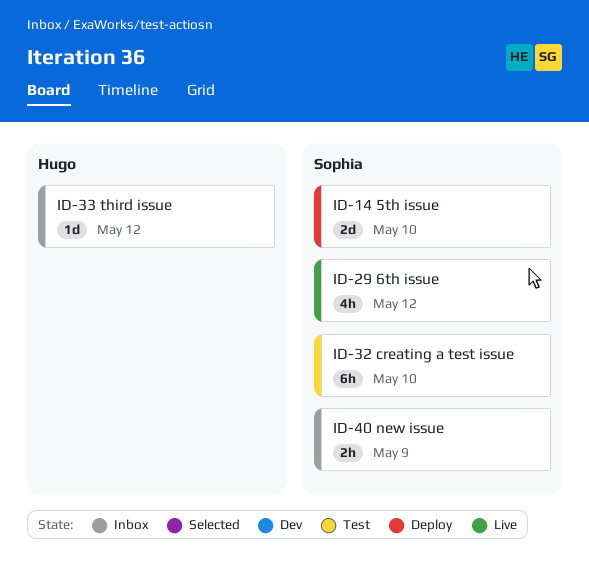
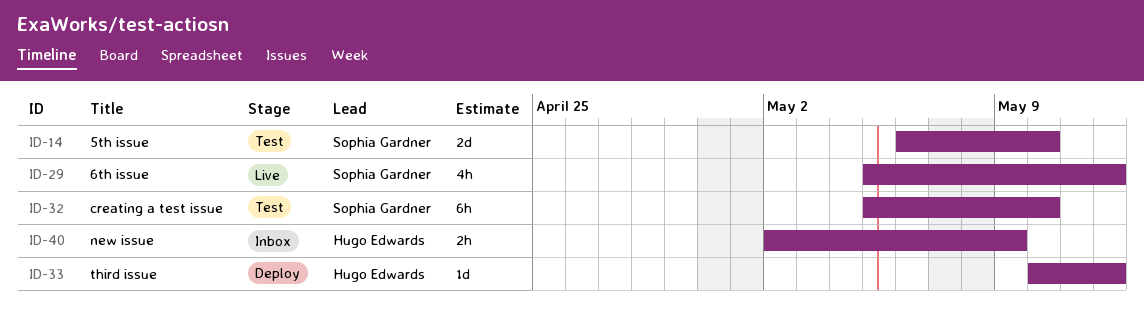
ID-14, status: Deploy -> Test
ID-33, status: Inbox -> Deploy
ID-40, owner: Sophia Gardner -> Hugo Edwards

